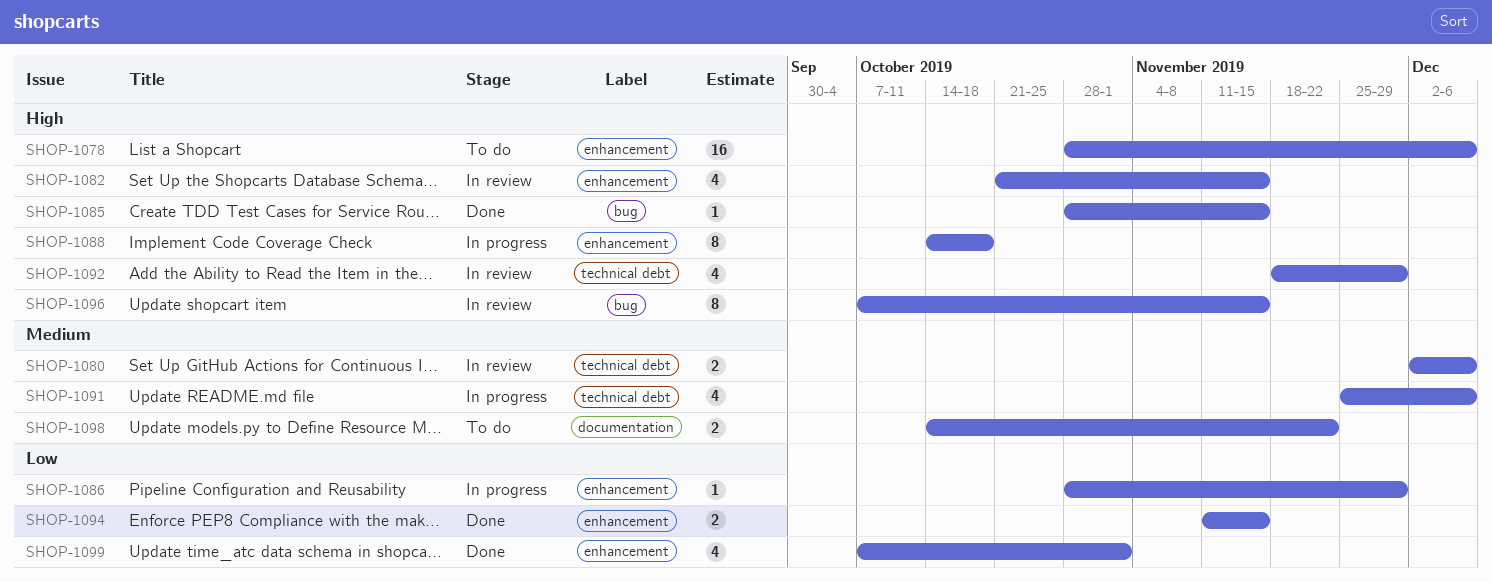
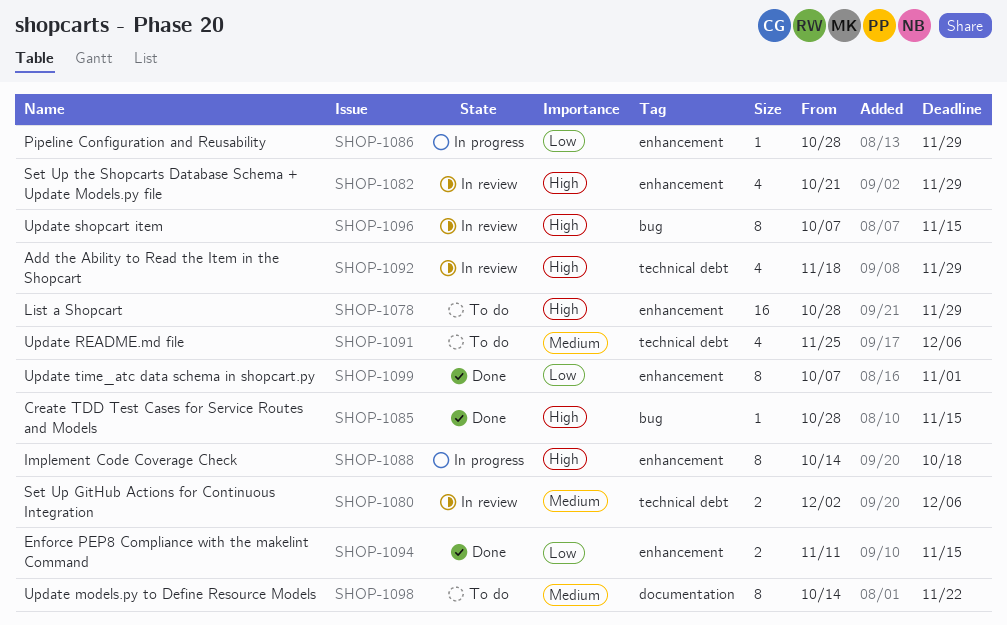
SHOP-1078, due: Dec 6 -> Nov 29
SHOP-1082, due: Nov 15 -> Nov 29
SHOP-1091, status: In progress -> To do
SHOP-1098, estimate: 2 -> 8
SHOP-1099, estimate: 4 -> 8

